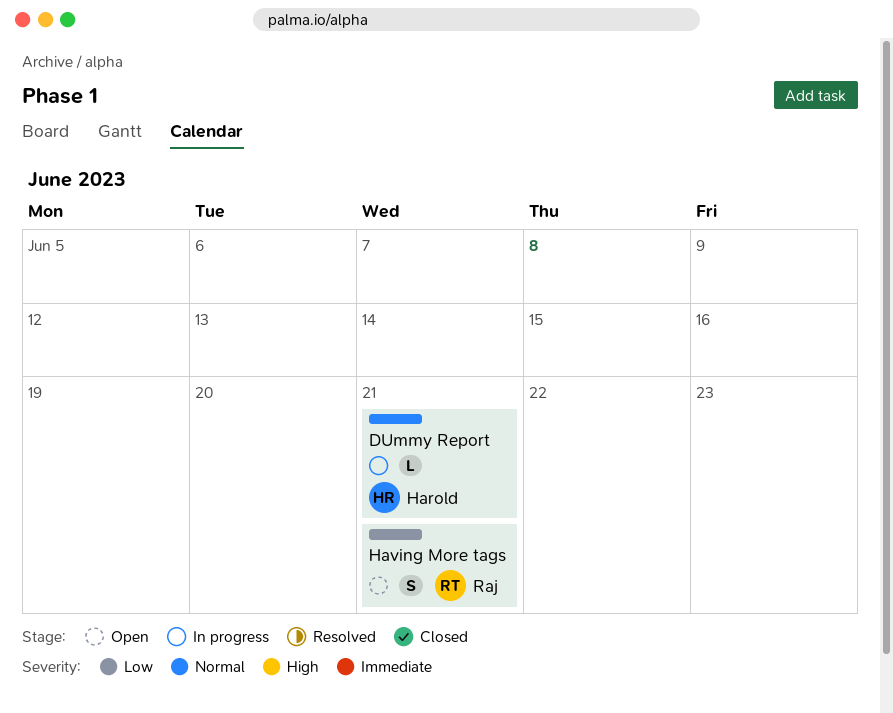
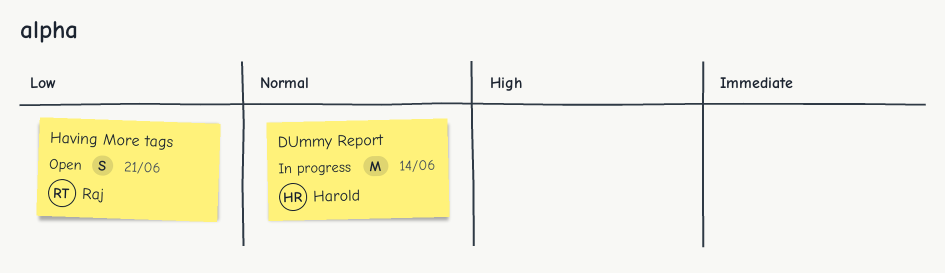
DUmmy Report, estimate: L -> M
DUmmy Report, due: Jun 21 -> Jun 14

